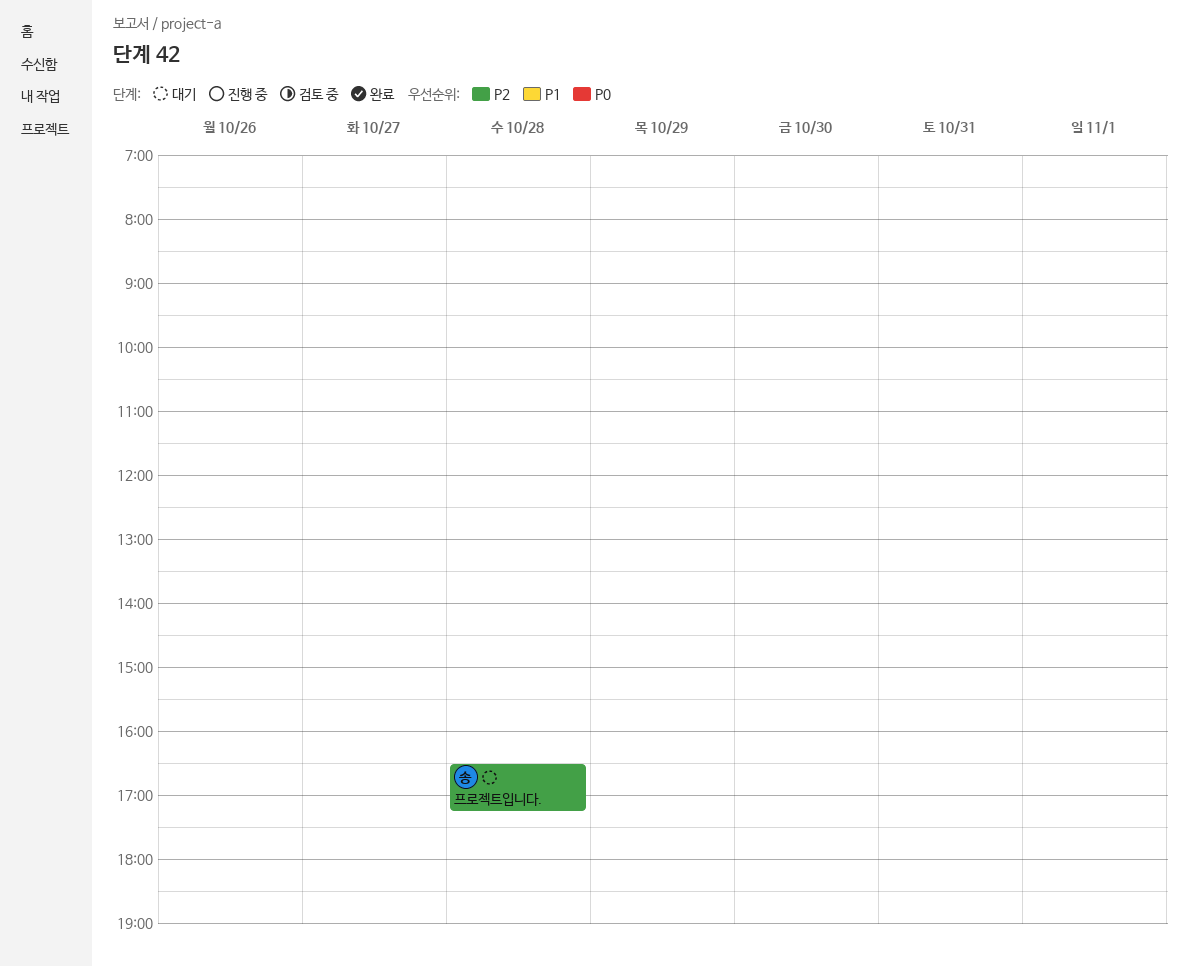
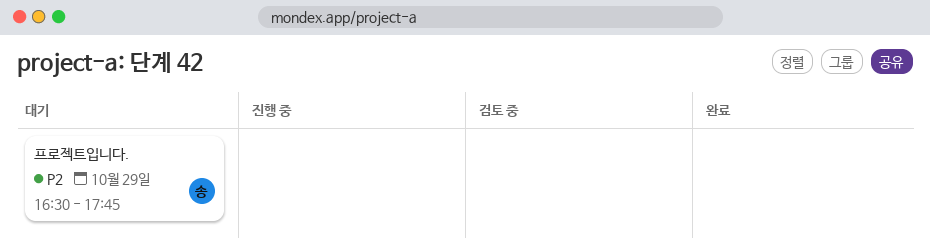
프로젝트입니다., day: Oct 28 -> Oct 29
프로젝트입니다., ends: 17:15 -> 17:45

